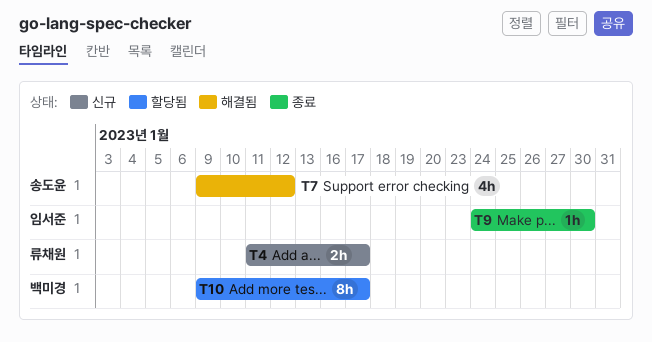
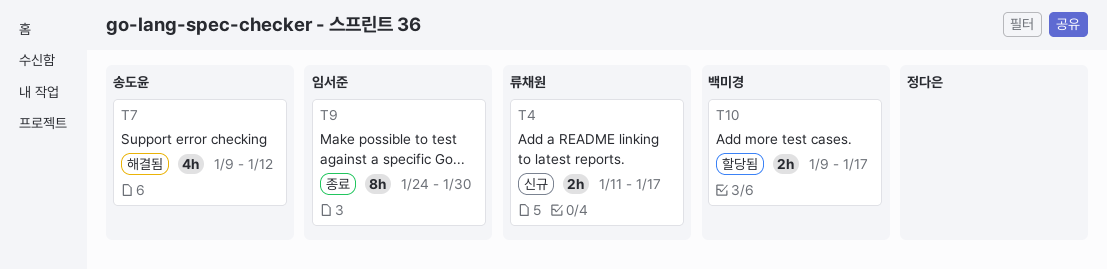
T9, estimate: 1h -> 8h
T10, estimate: 8h -> 2h

